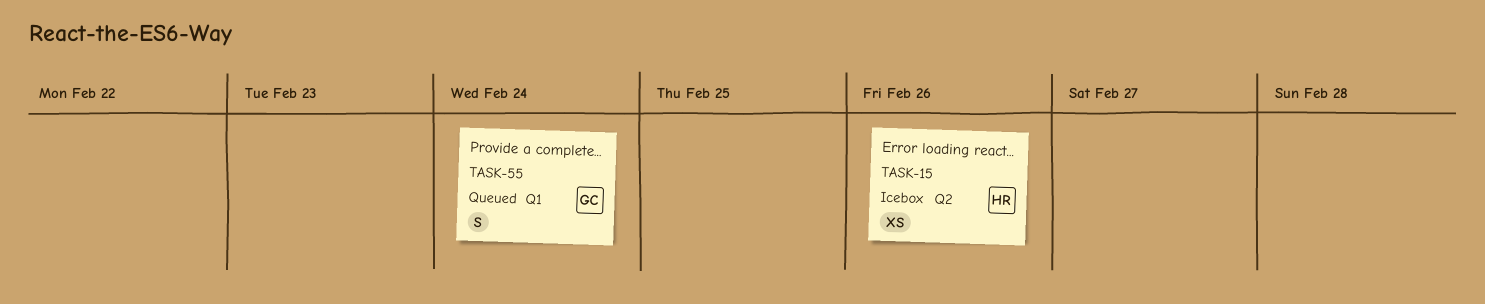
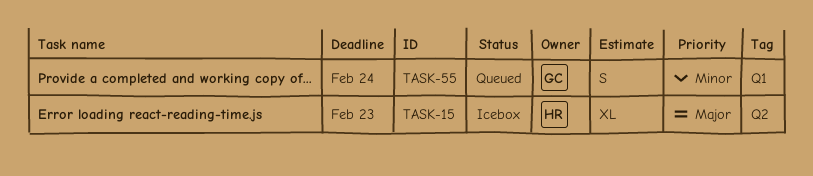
TASK-15, estimate: XS -> XL
TASK-15, due: Feb 26 -> Feb 23

